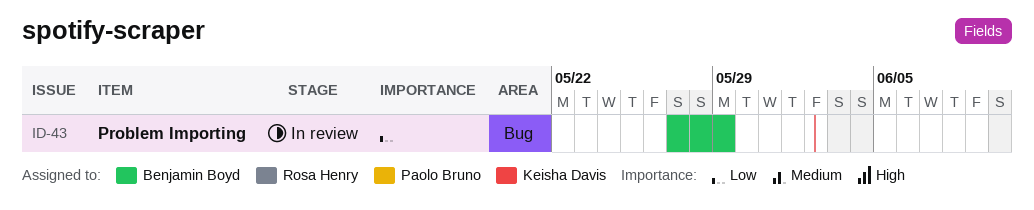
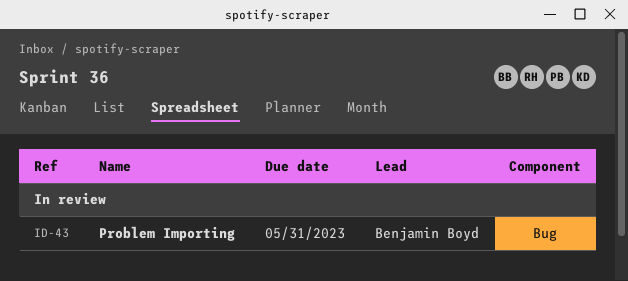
ID-43, due: May 29 -> May 31

